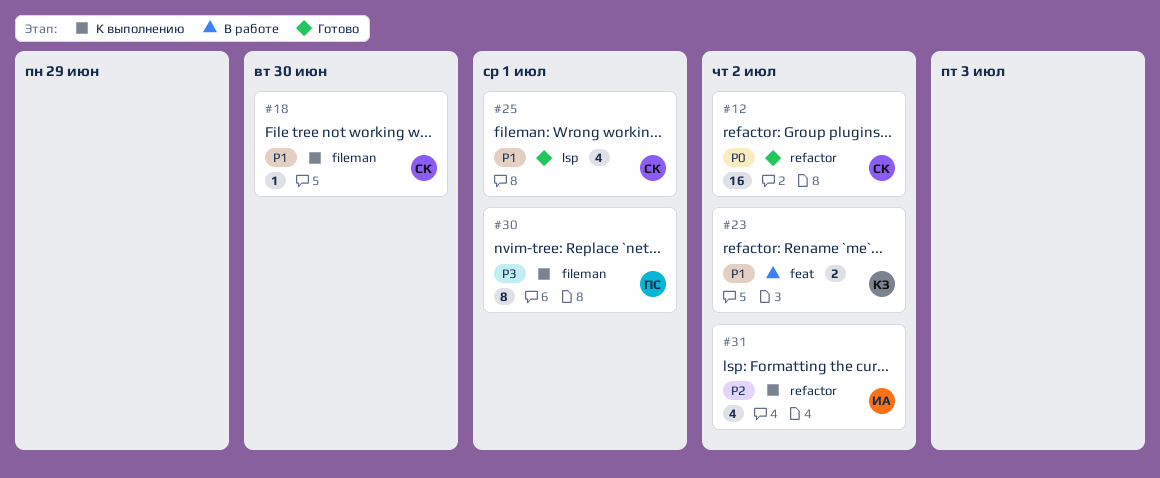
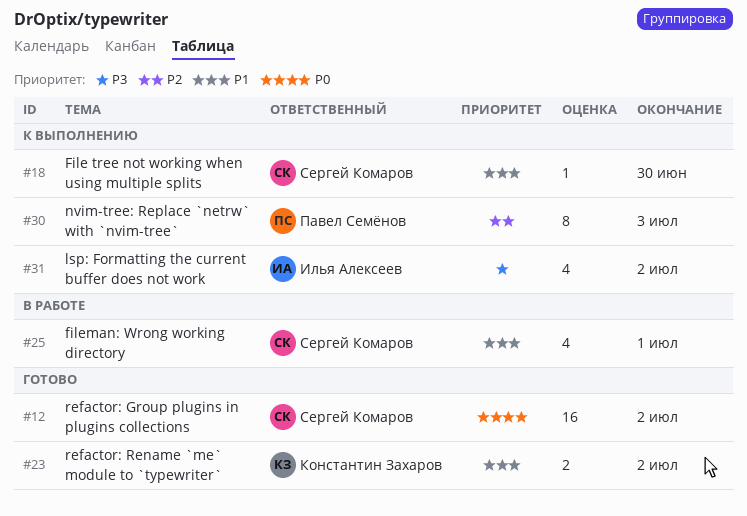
#23, status: В работе -> Готово
#25, status: Готово -> В работе
#30, priority: P3 -> P2
#30, due: Jul 1 -> Jul 3
#31, priority: P2 -> P3

